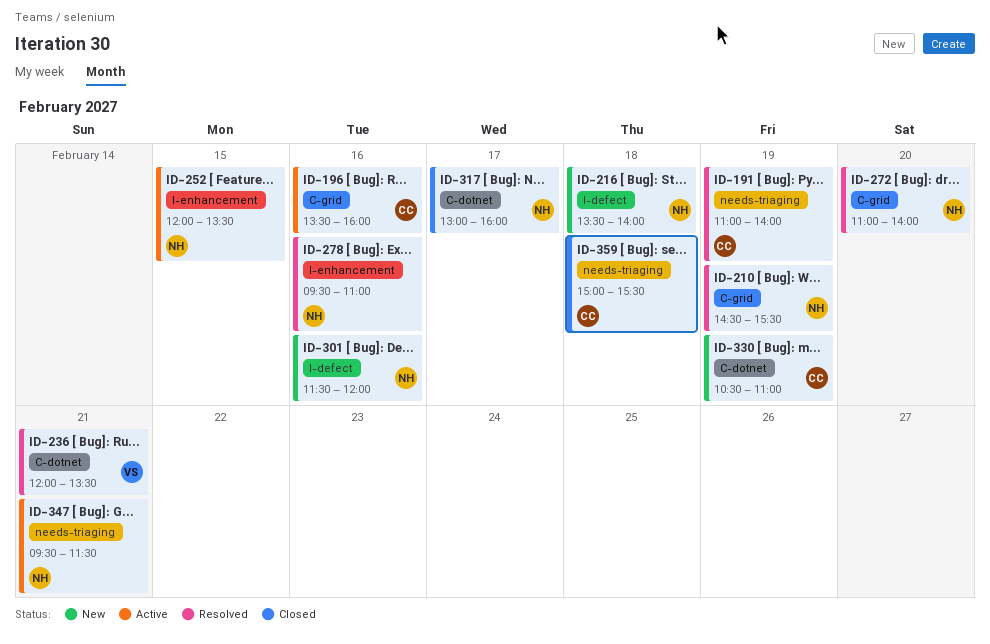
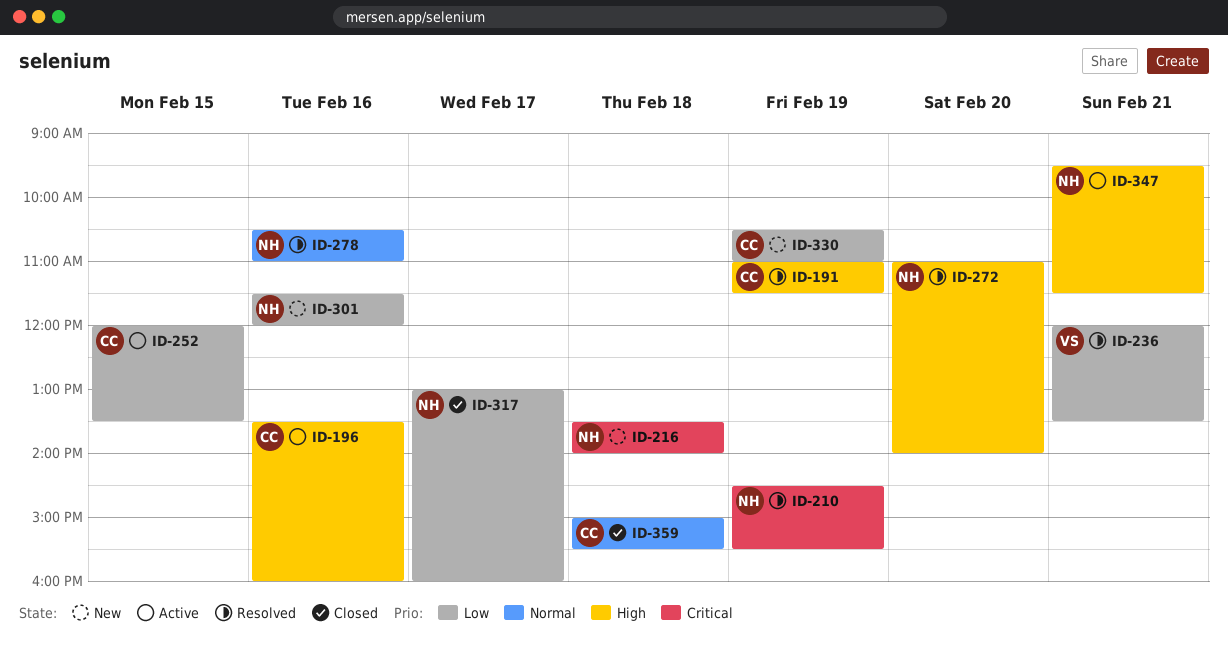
ID-191, ends: 14:00 -> 11:30
ID-252, owner: NH -> CC
ID-278, begins: 09:30 -> 10:30

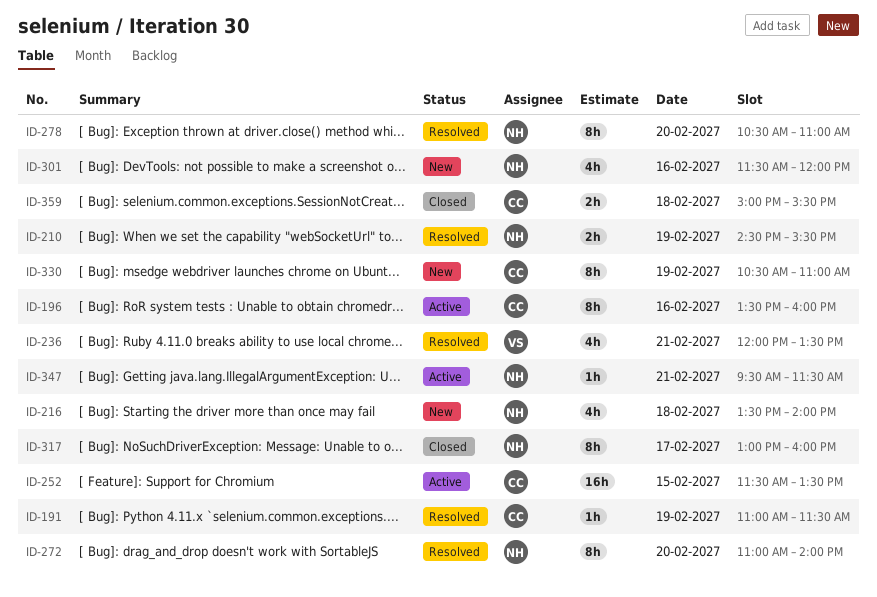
ID-252, begins: 12:00 -> 11:30
ID-278, day: Feb 16 -> Feb 20

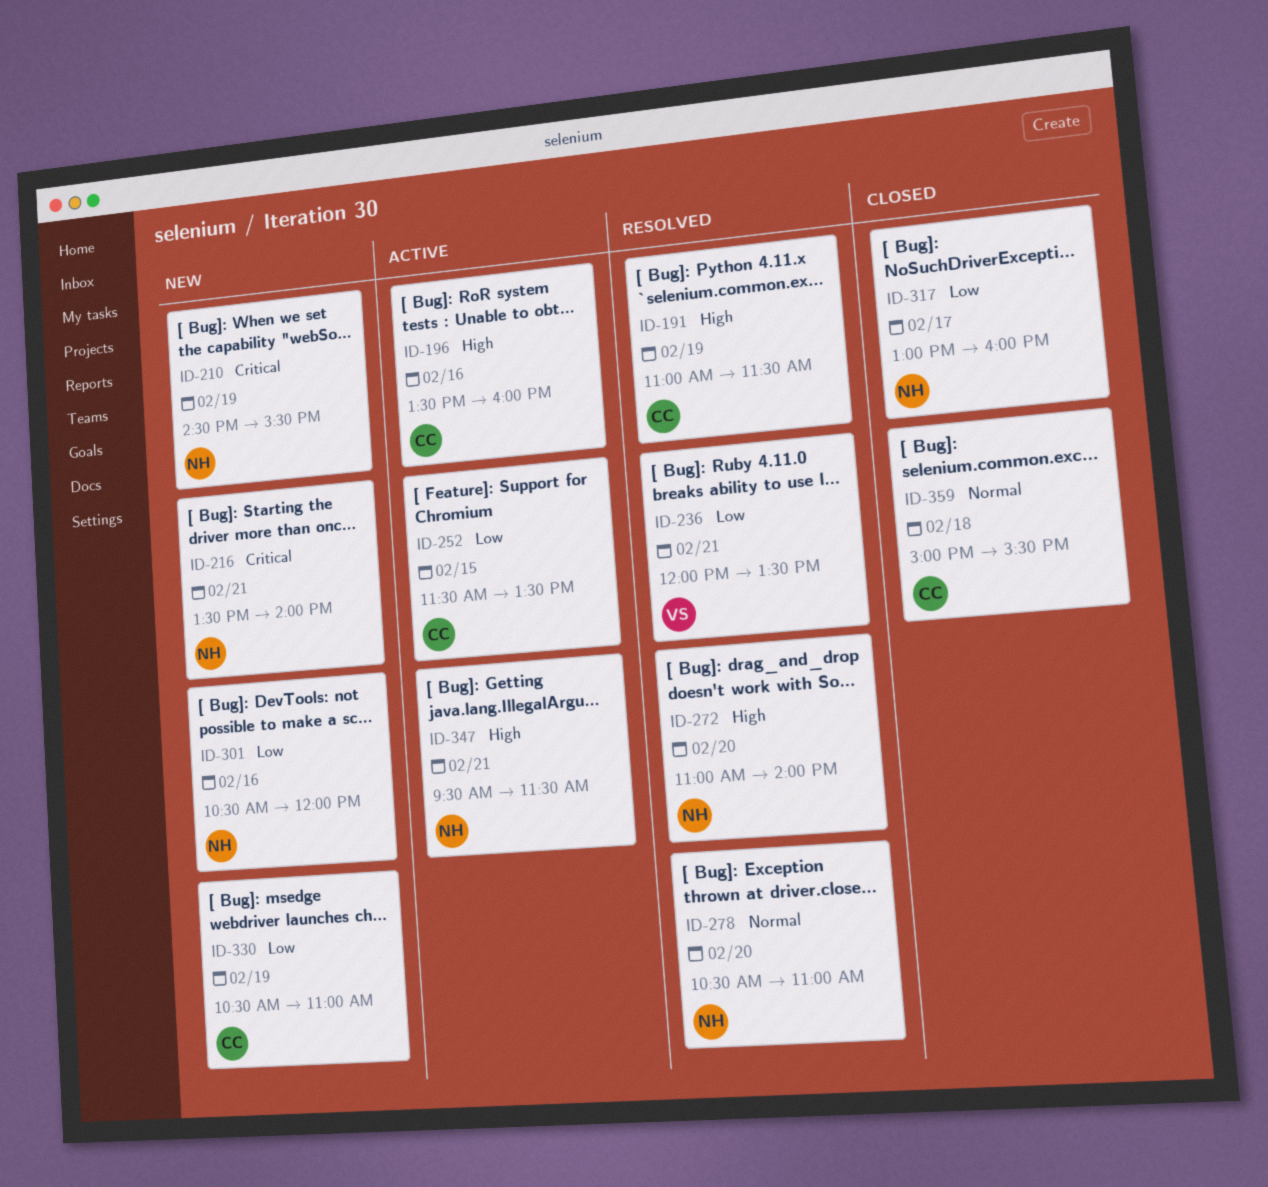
ID-210, status: Resolved -> New
ID-216, day: Feb 18 -> Feb 21
ID-301, begins: 11:30 -> 10:30

